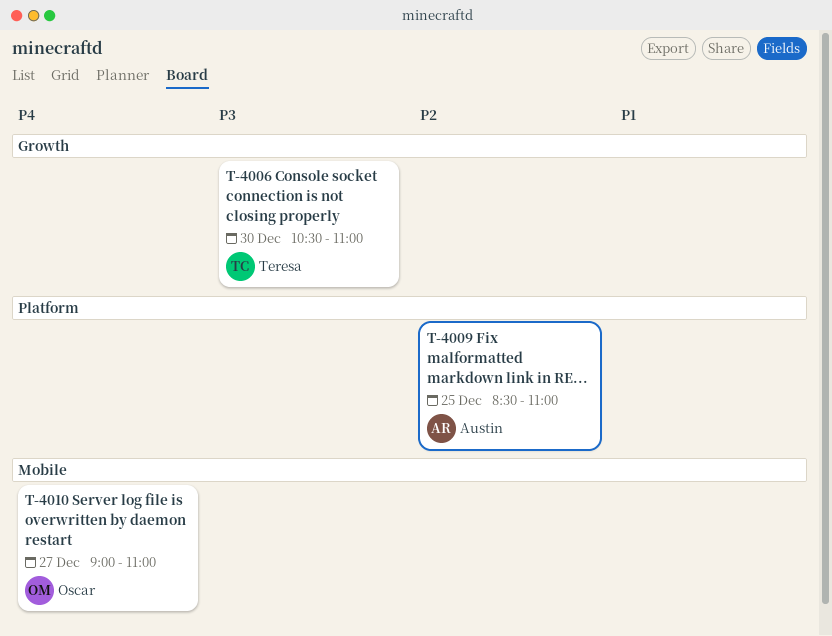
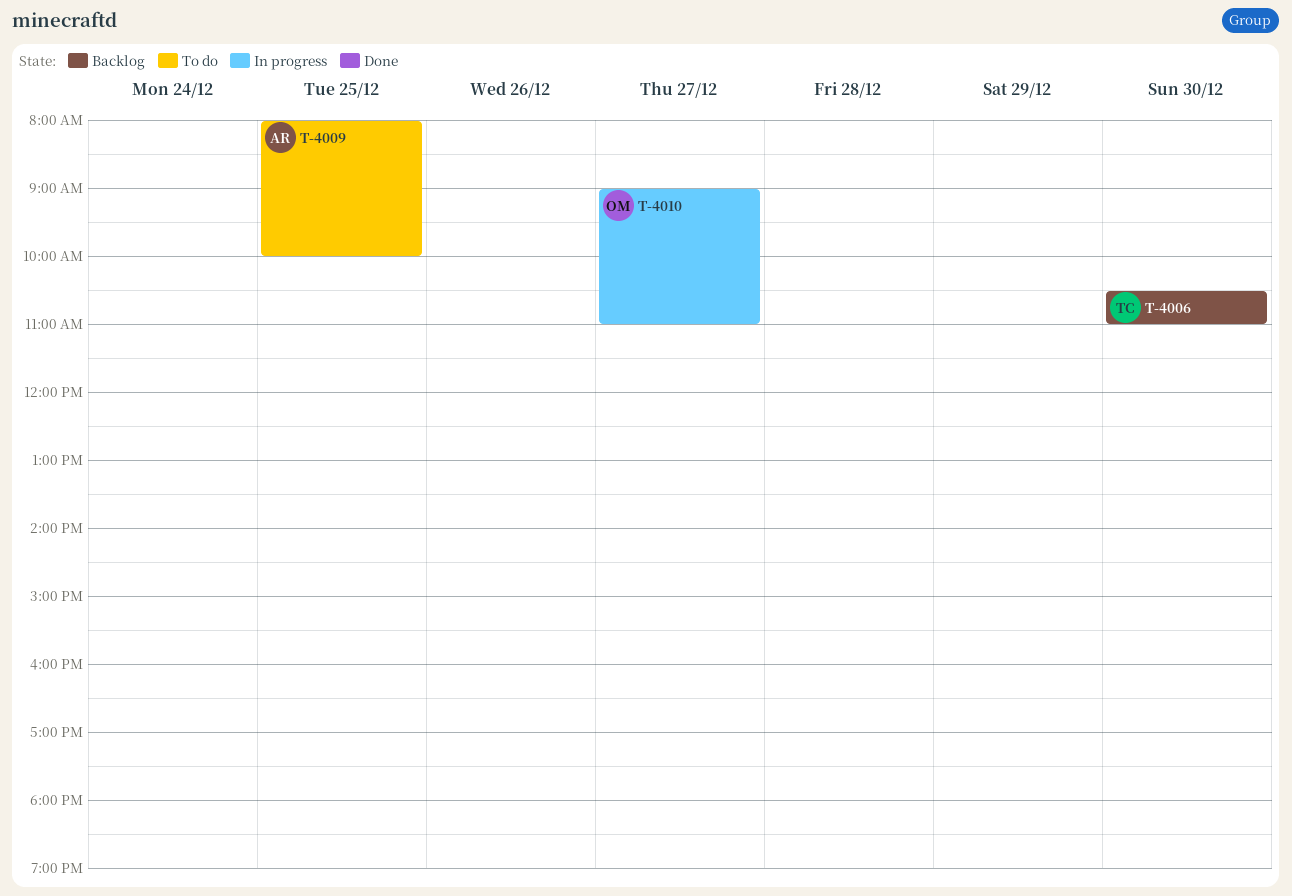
T-4009, begins: 08:30 -> 08:00
T-4009, ends: 11:00 -> 10:00

